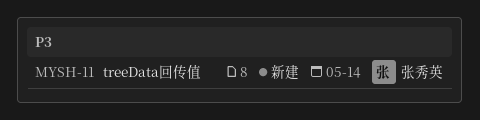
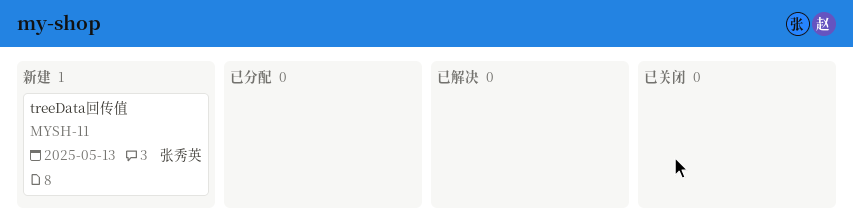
MYSH-11, due: May 14 -> May 13

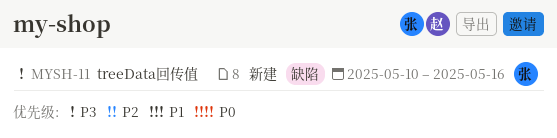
MYSH-11, due: May 13 -> May 16

